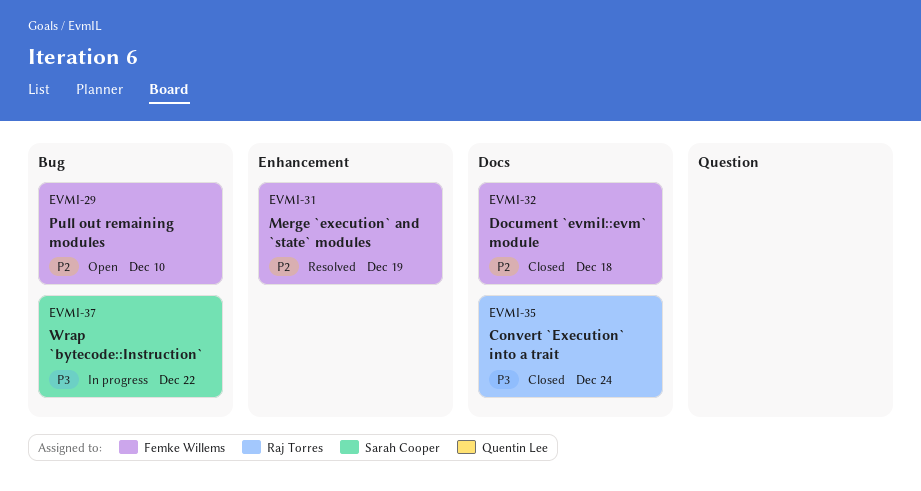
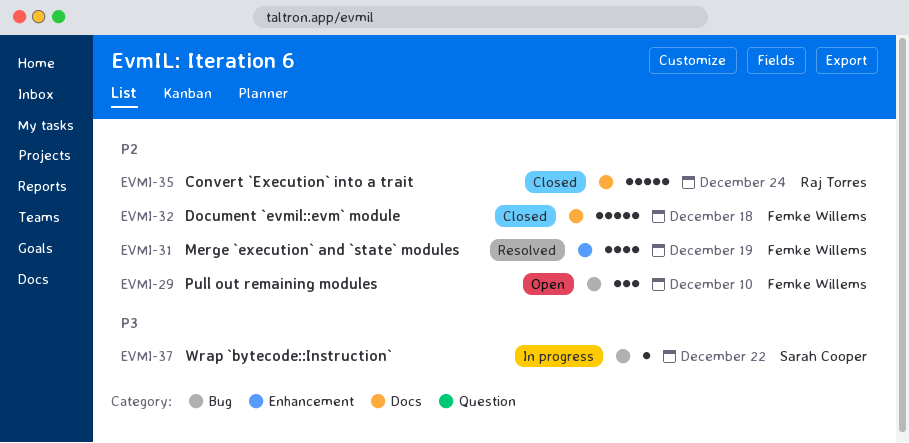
EVMI-35, priority: P3 -> P2

